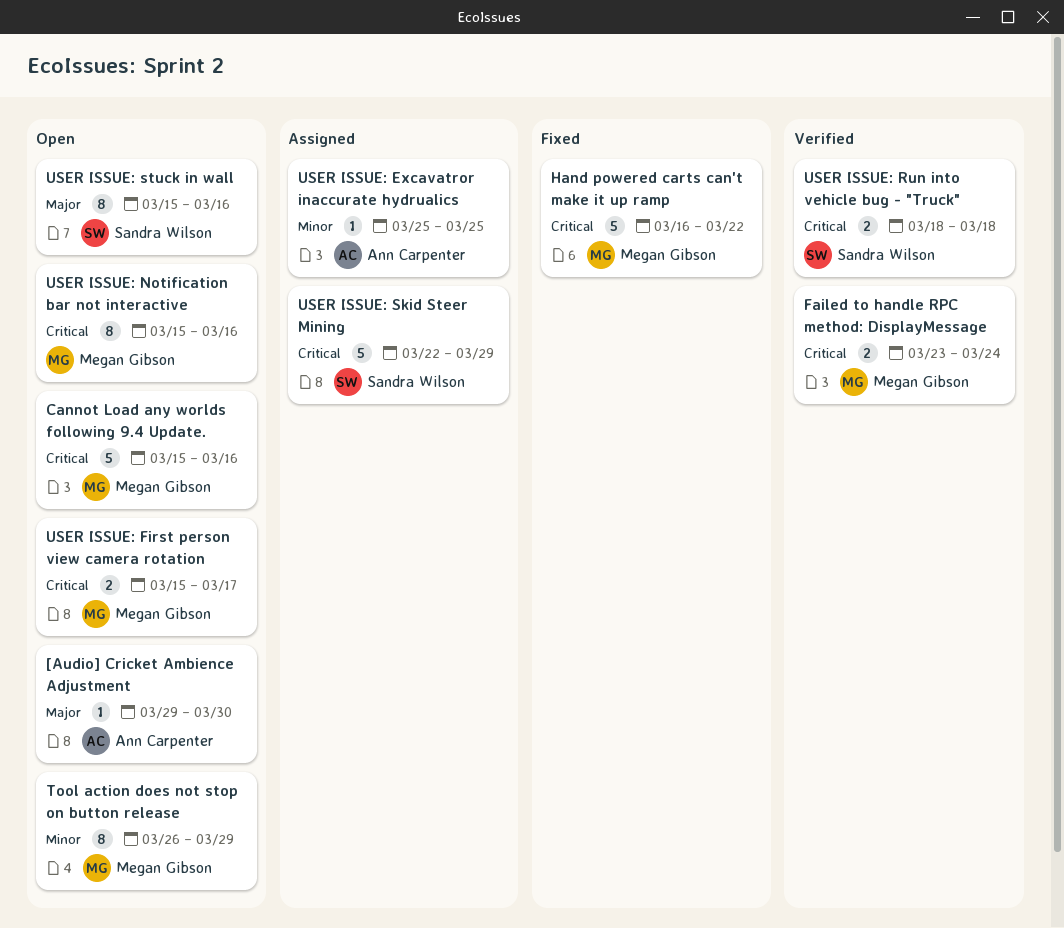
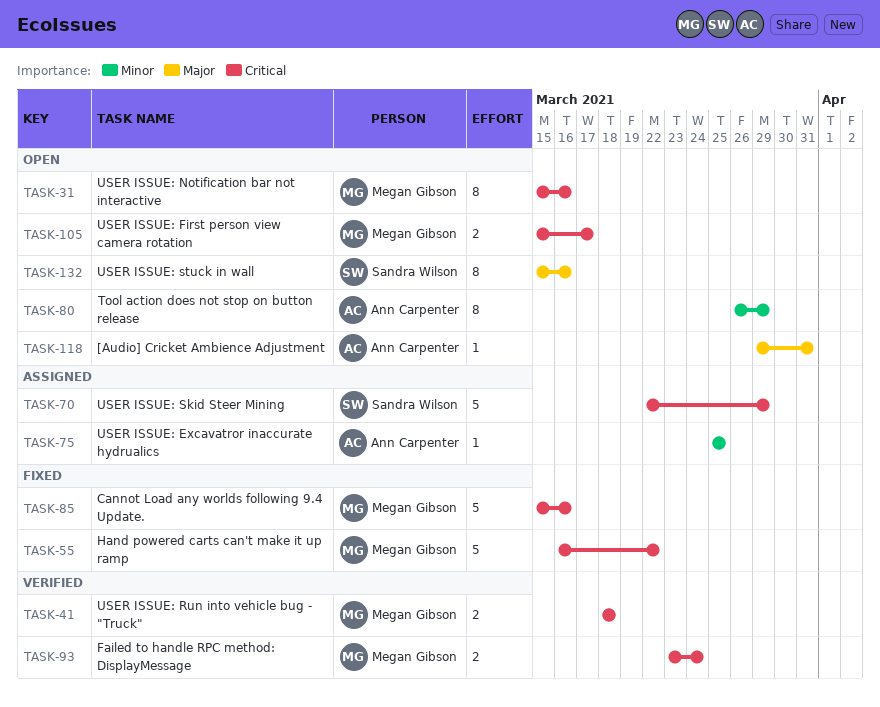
[Audio] Cricket Ambience Adjustment, due: Mar 30 -> Mar 31
Cannot Load any worlds following 9.4 Update., status: Open -> Fixed
Tool action does not stop on button release, owner: Megan Gibson -> Ann Carpenter
USER ISSUE: Run into vehicle bug - "Truck", owner: Sandra Wilson -> Megan Gibson

